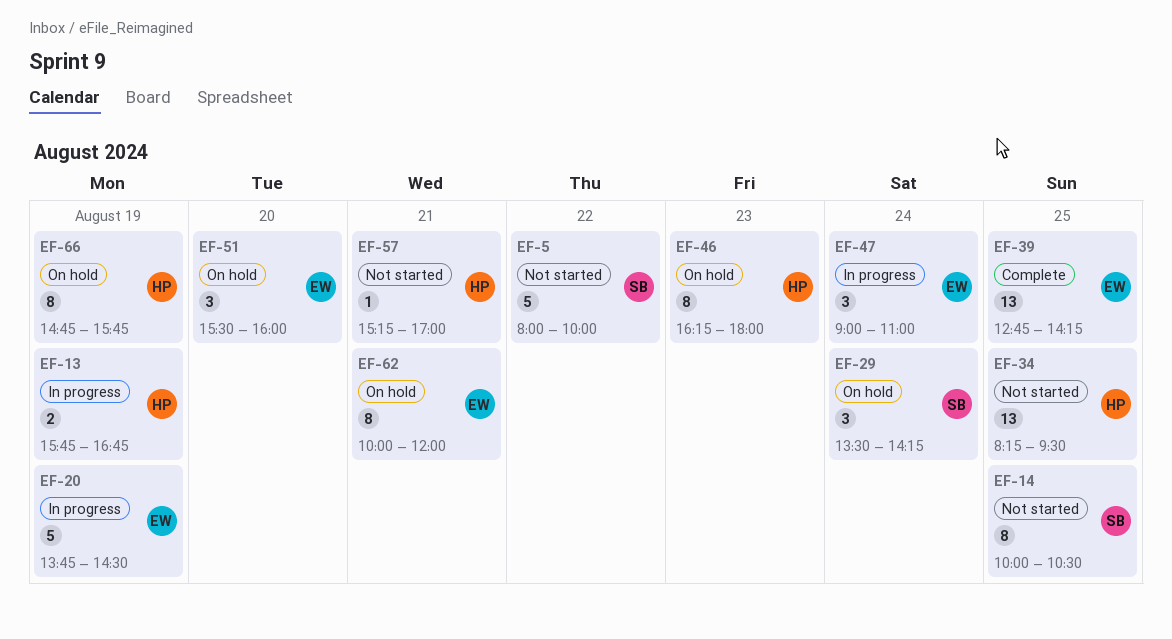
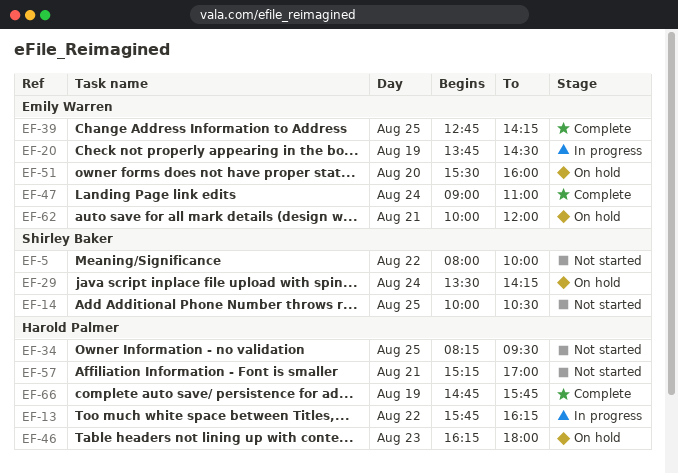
EF-13, day: Aug 19 -> Aug 22
EF-13, ends: 16:45 -> 16:15
EF-47, status: In progress -> Complete
EF-66, status: On hold -> Complete

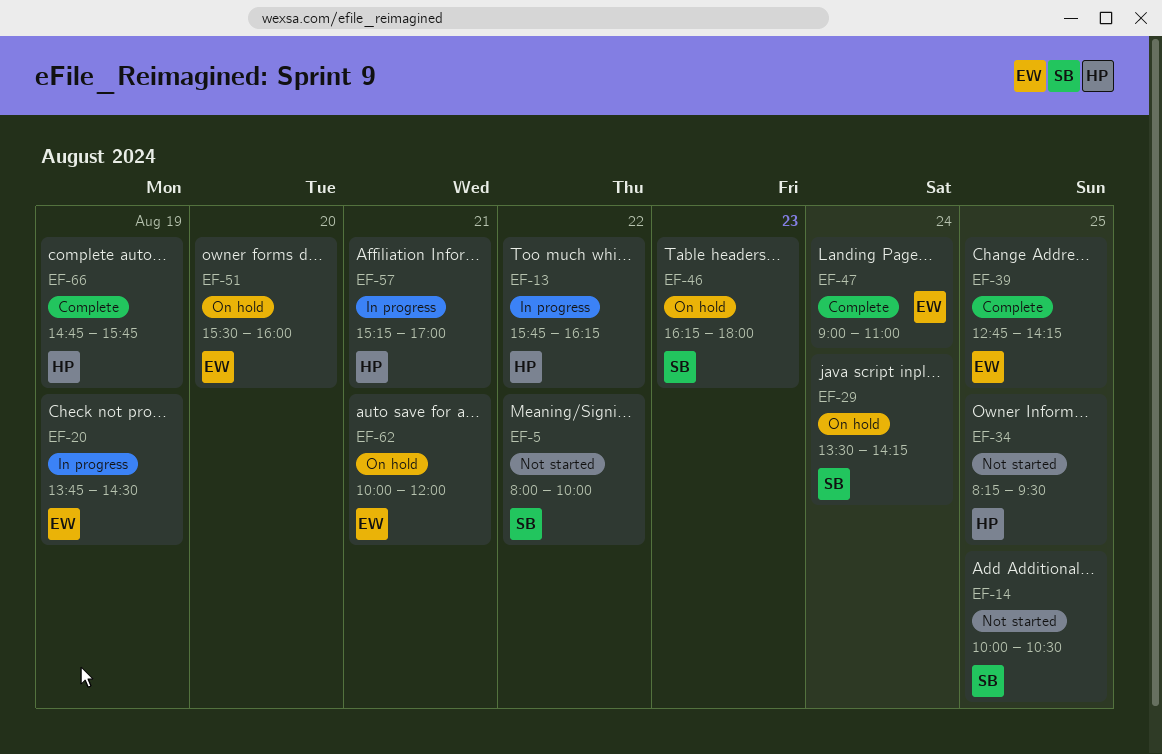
EF-46, owner: Harold Palmer -> Shirley Baker
EF-57, status: Not started -> In progress

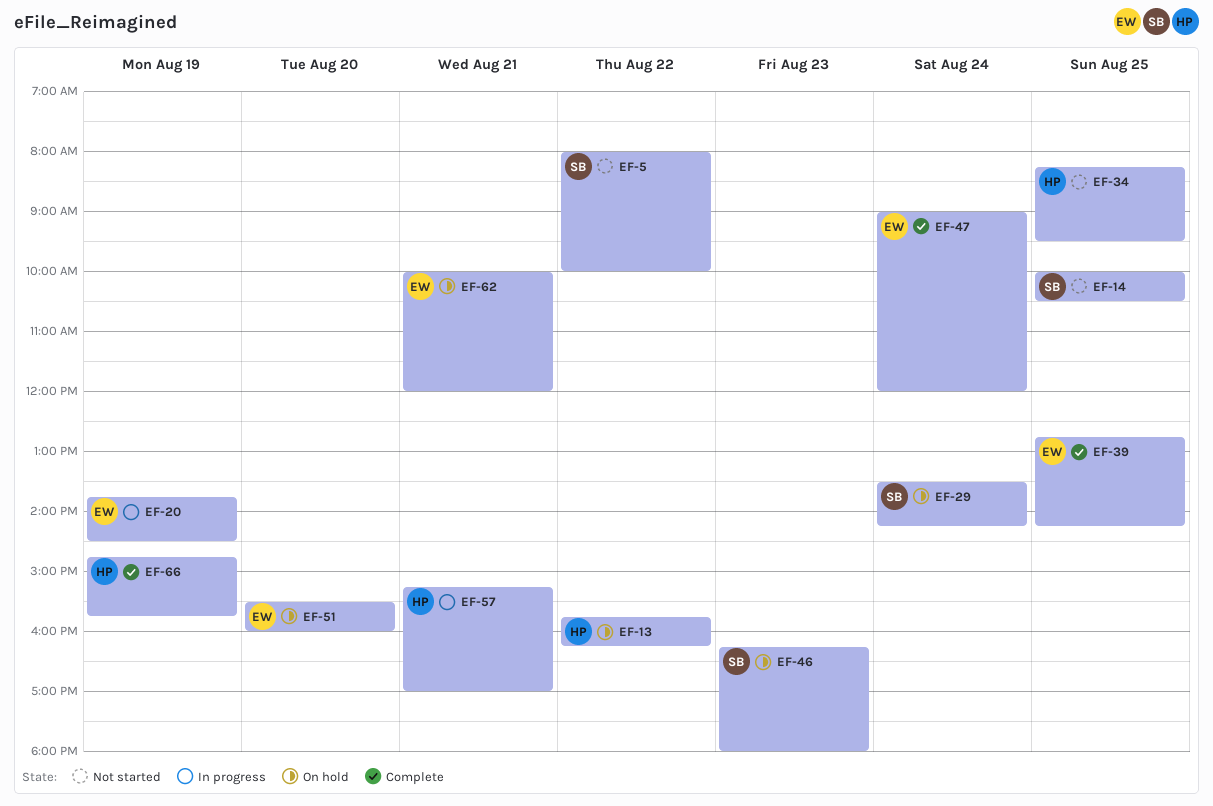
EF-13, status: In progress -> On hold
EF-47, ends: 11:00 -> 12:00

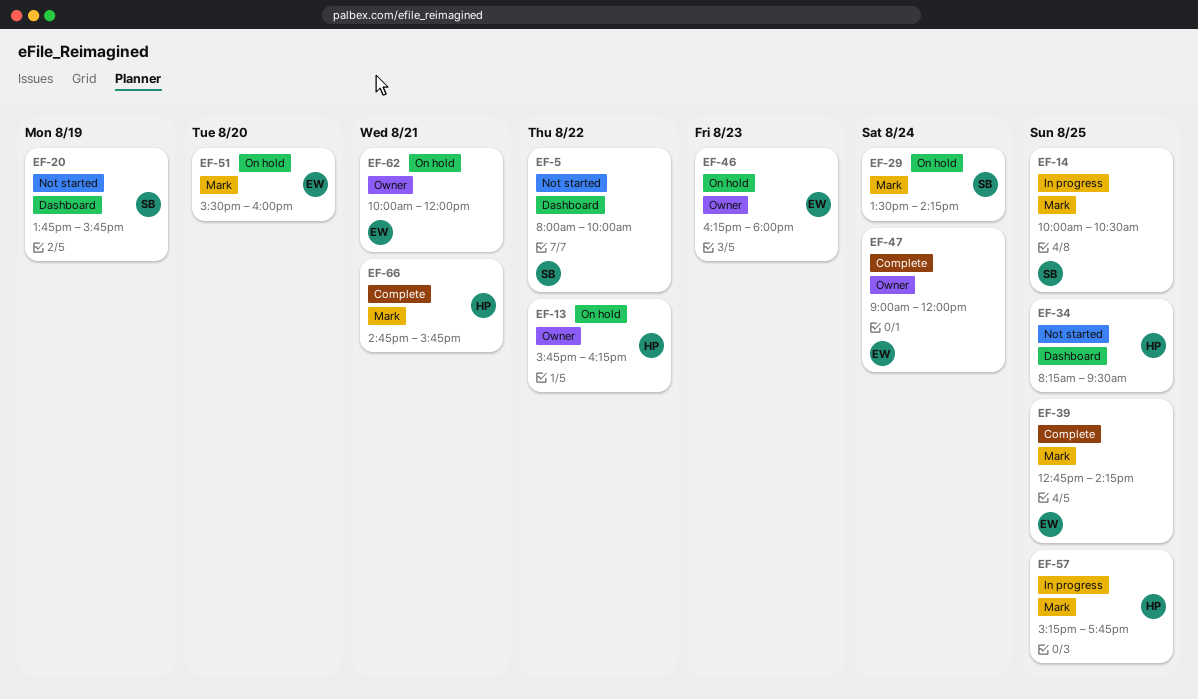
EF-14, status: Not started -> In progress
EF-20, status: In progress -> Not started
EF-20, owner: EW -> SB
EF-20, ends: 14:30 -> 15:45
EF-46, owner: SB -> EW
EF-57, day: Aug 21 -> Aug 25
EF-57, ends: 17:00 -> 17:45
EF-66, day: Aug 19 -> Aug 21

